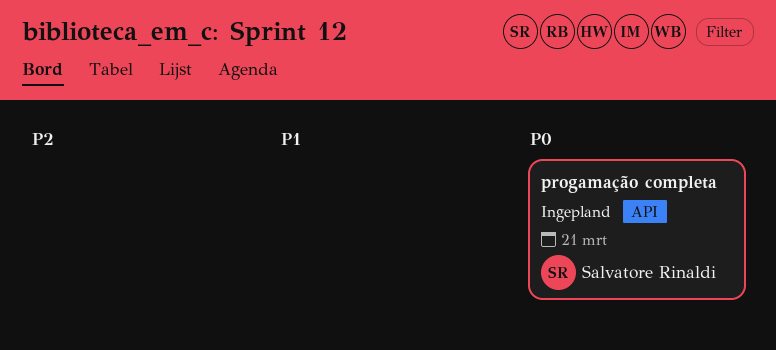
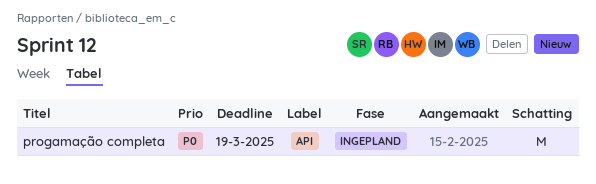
progamação completa, due: Mar 21 -> Mar 19

